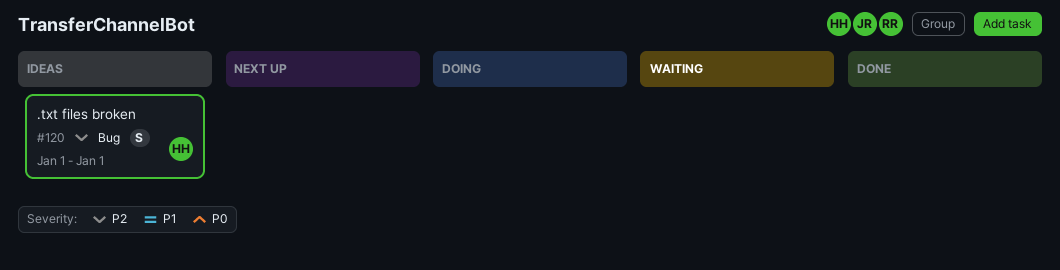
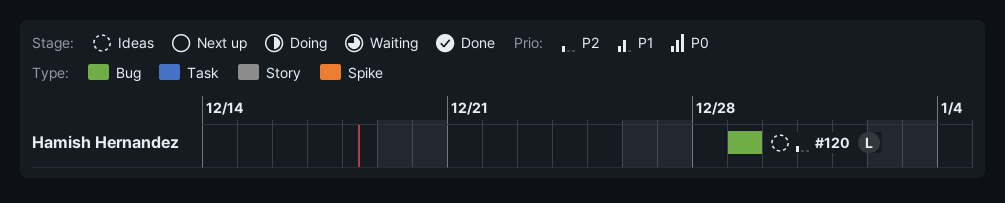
#120, estimate: S -> L
#120, start: Jan 1 -> Dec 29
#120, due: Jan 1 -> Dec 29

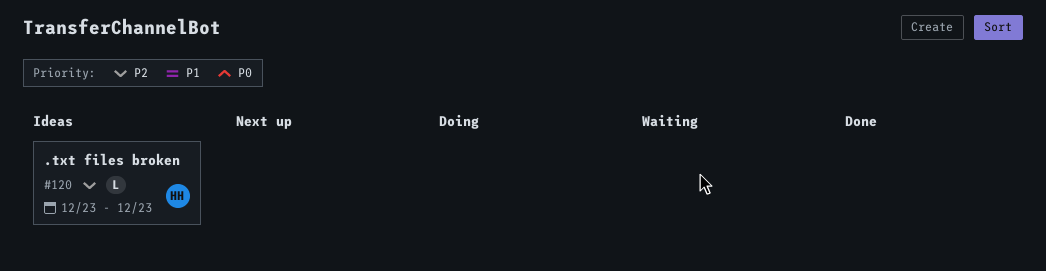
#120, start: Dec 29 -> Dec 23
#120, due: Dec 29 -> Dec 23

